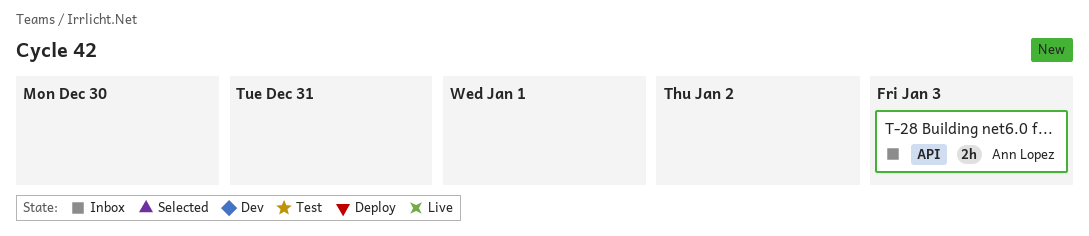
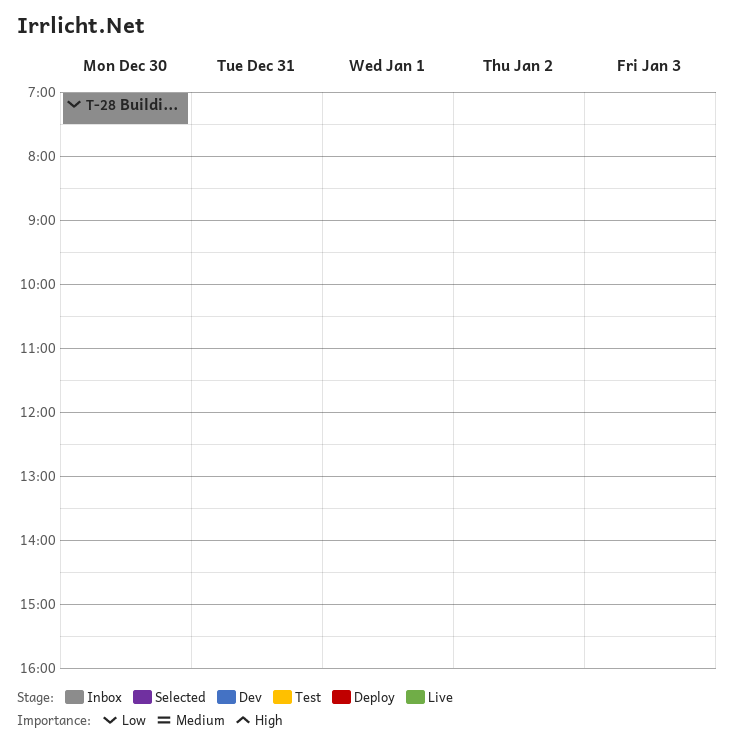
T-28, day: Jan 3 -> Dec 30

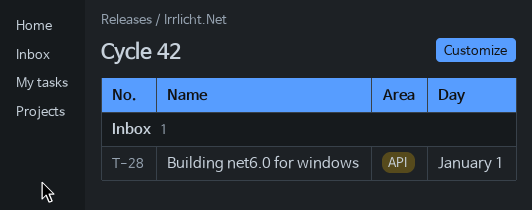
T-28, day: Dec 30 -> Jan 1

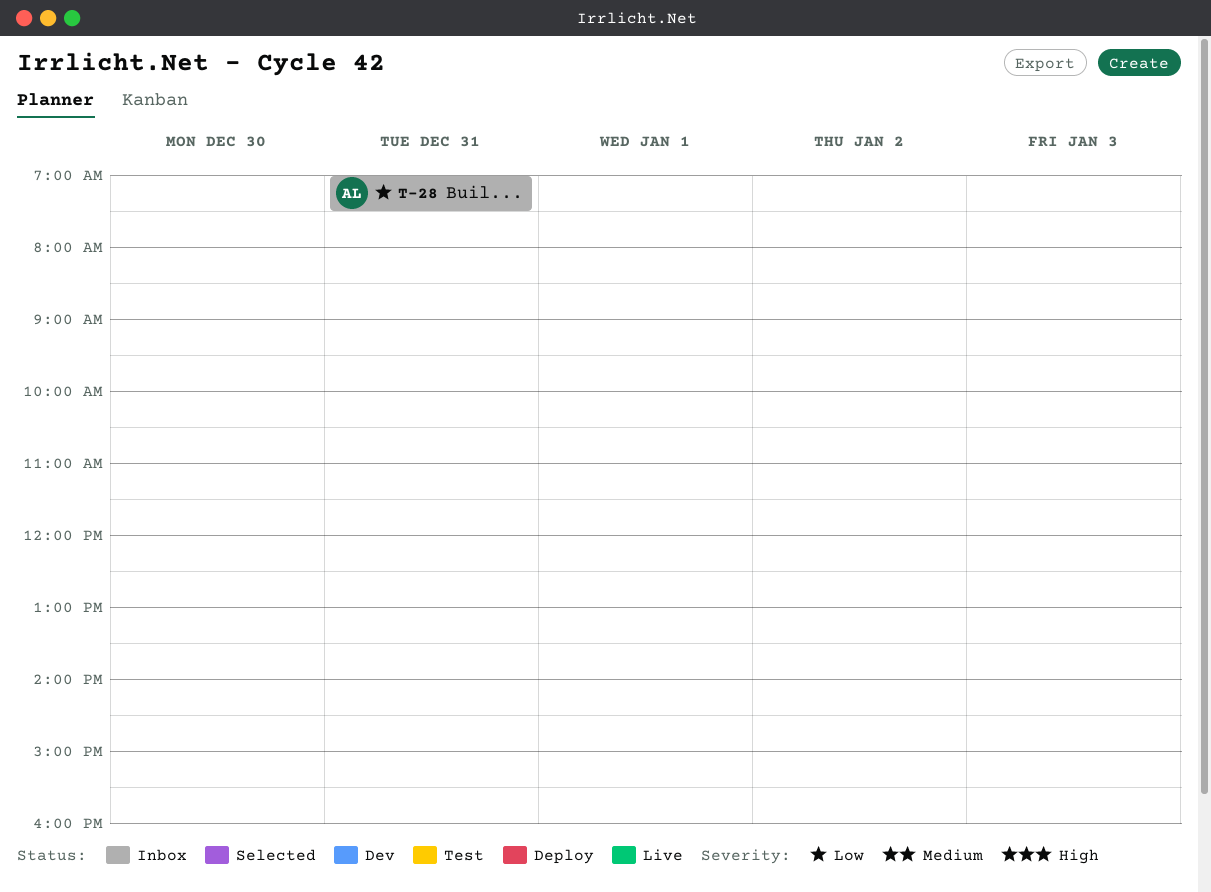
T-28, day: Jan 1 -> Dec 31

